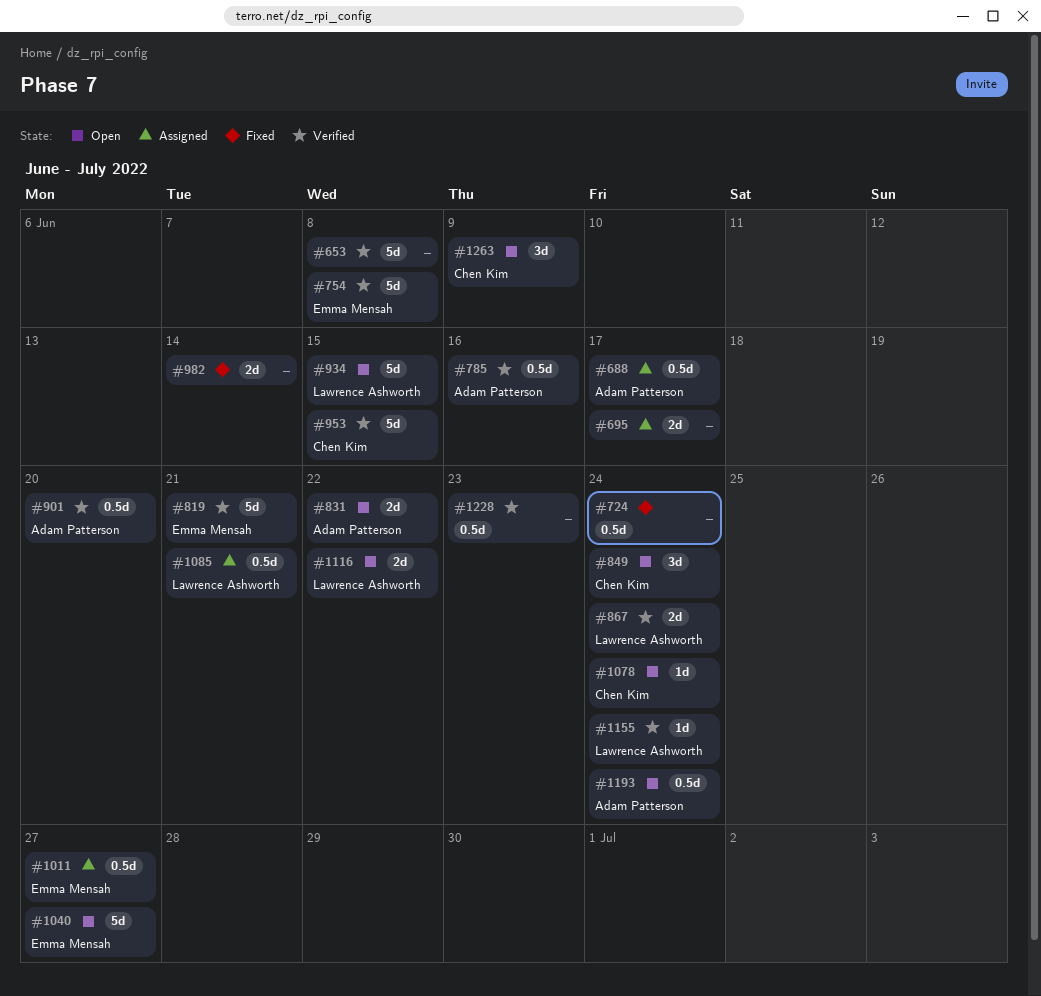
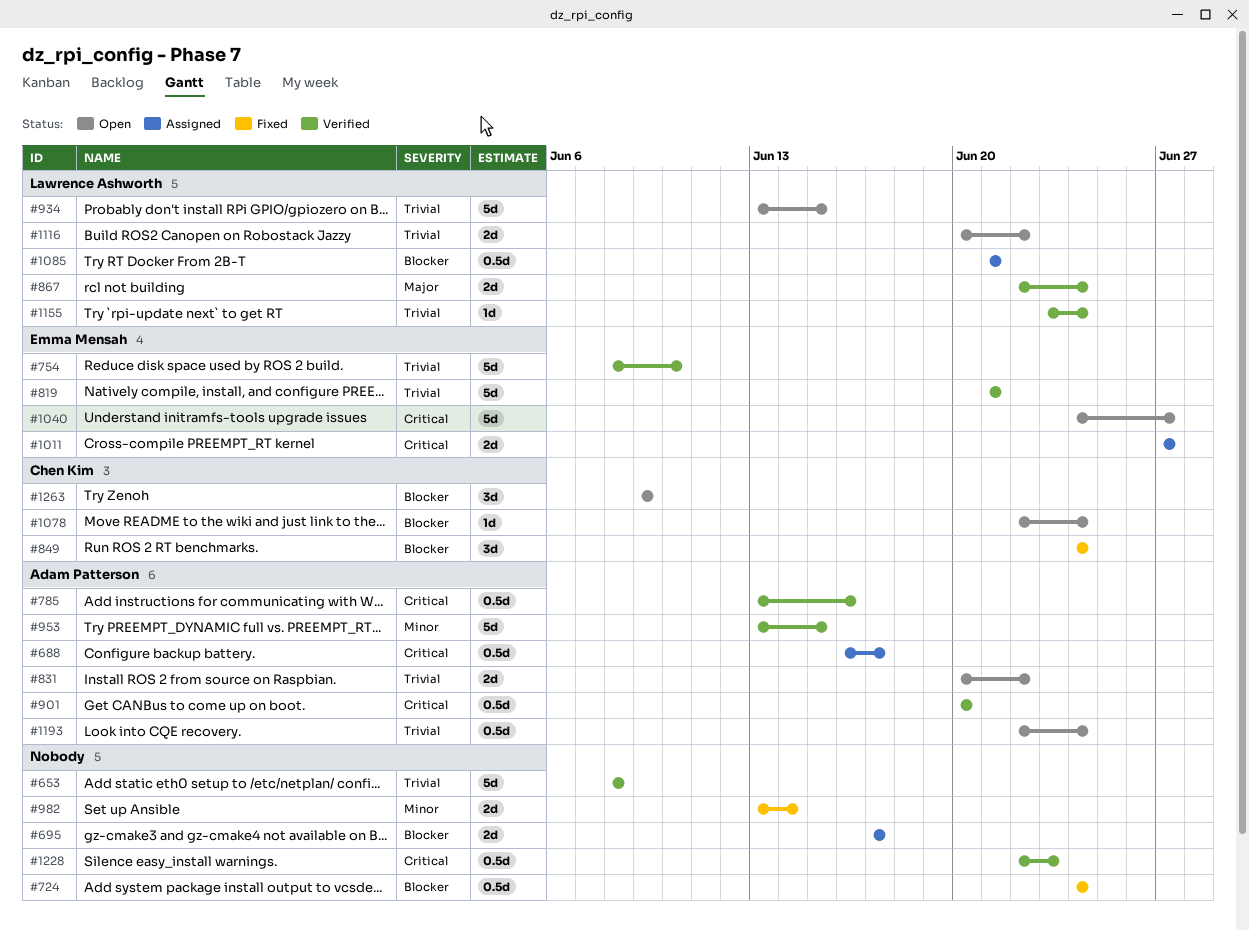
#754, due: Jun 8 -> Jun 10
#849, status: Open -> Fixed
#953, owner: Chen Kim -> Adam Patterson
#1011, estimate: 0.5d -> 2d

